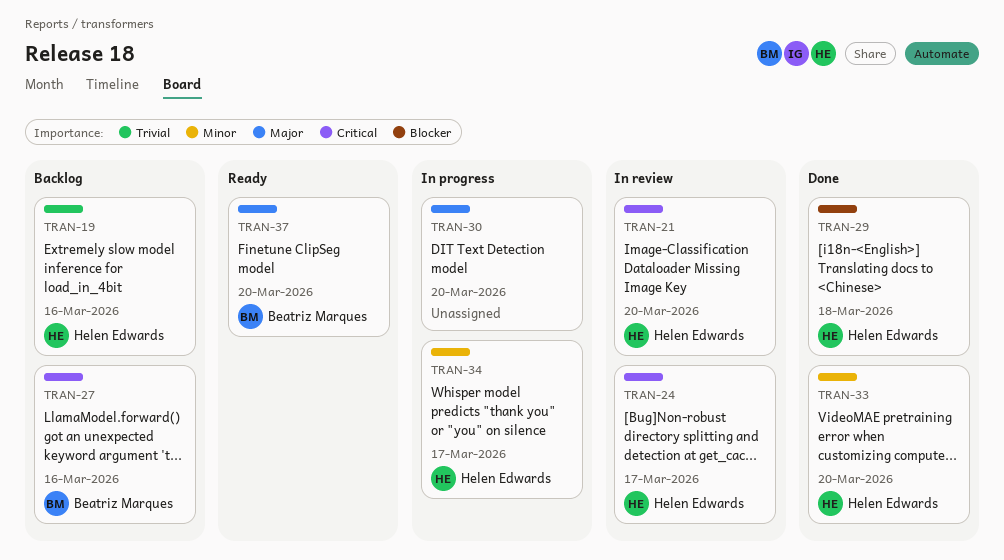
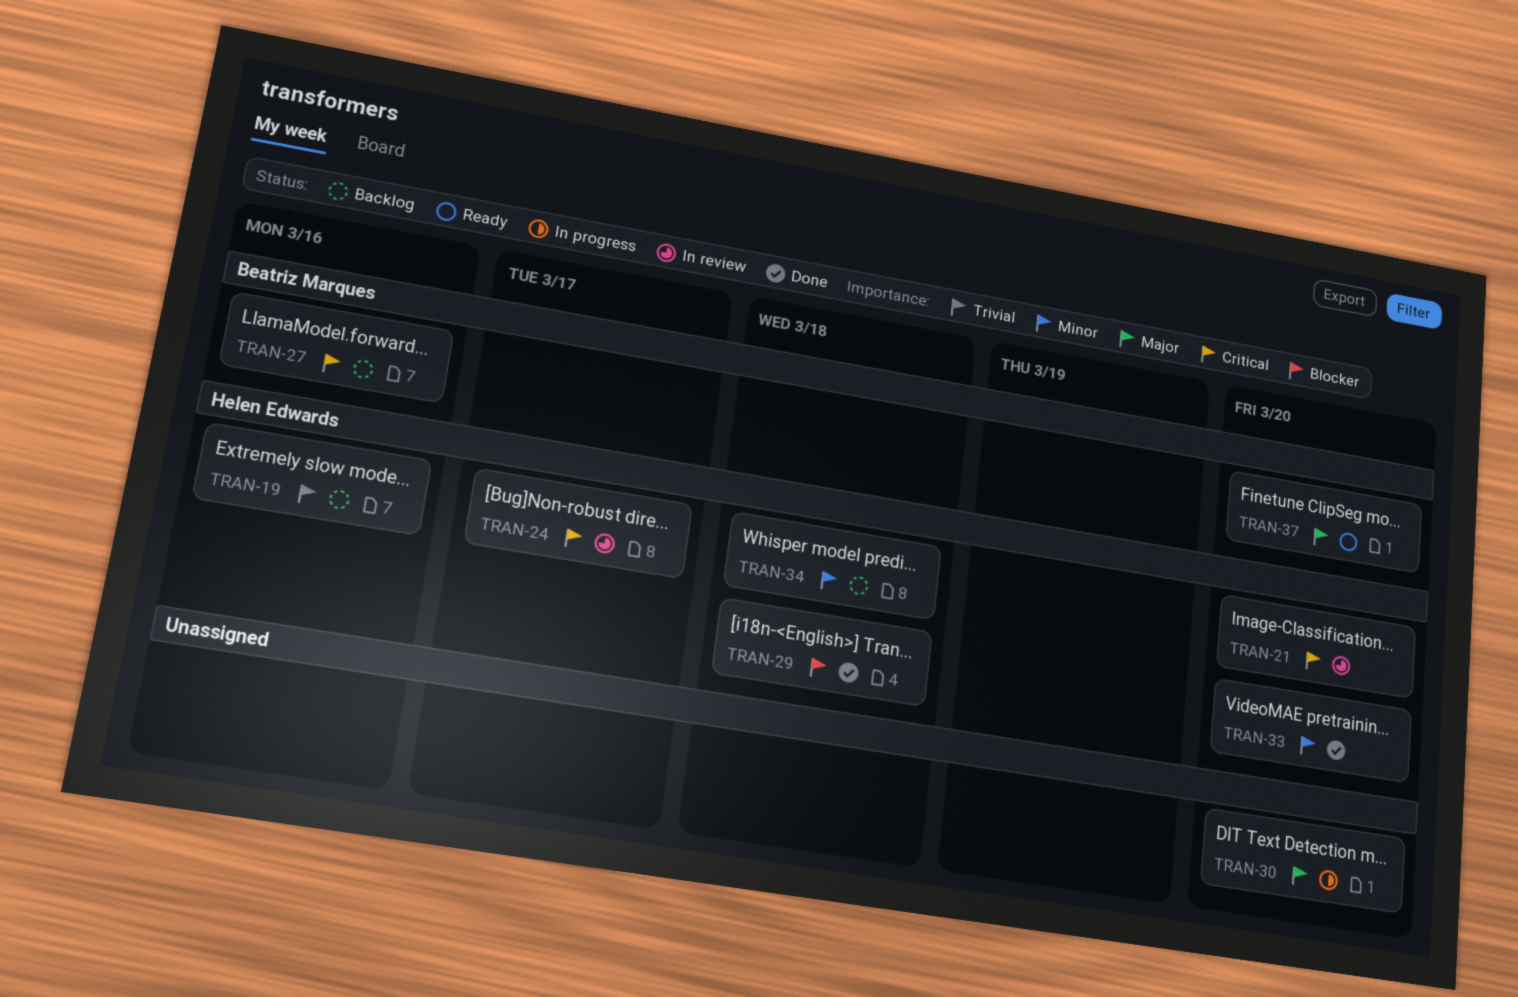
TRAN-34, status: In progress -> Backlog
TRAN-34, due: Mar 17 -> Mar 18

